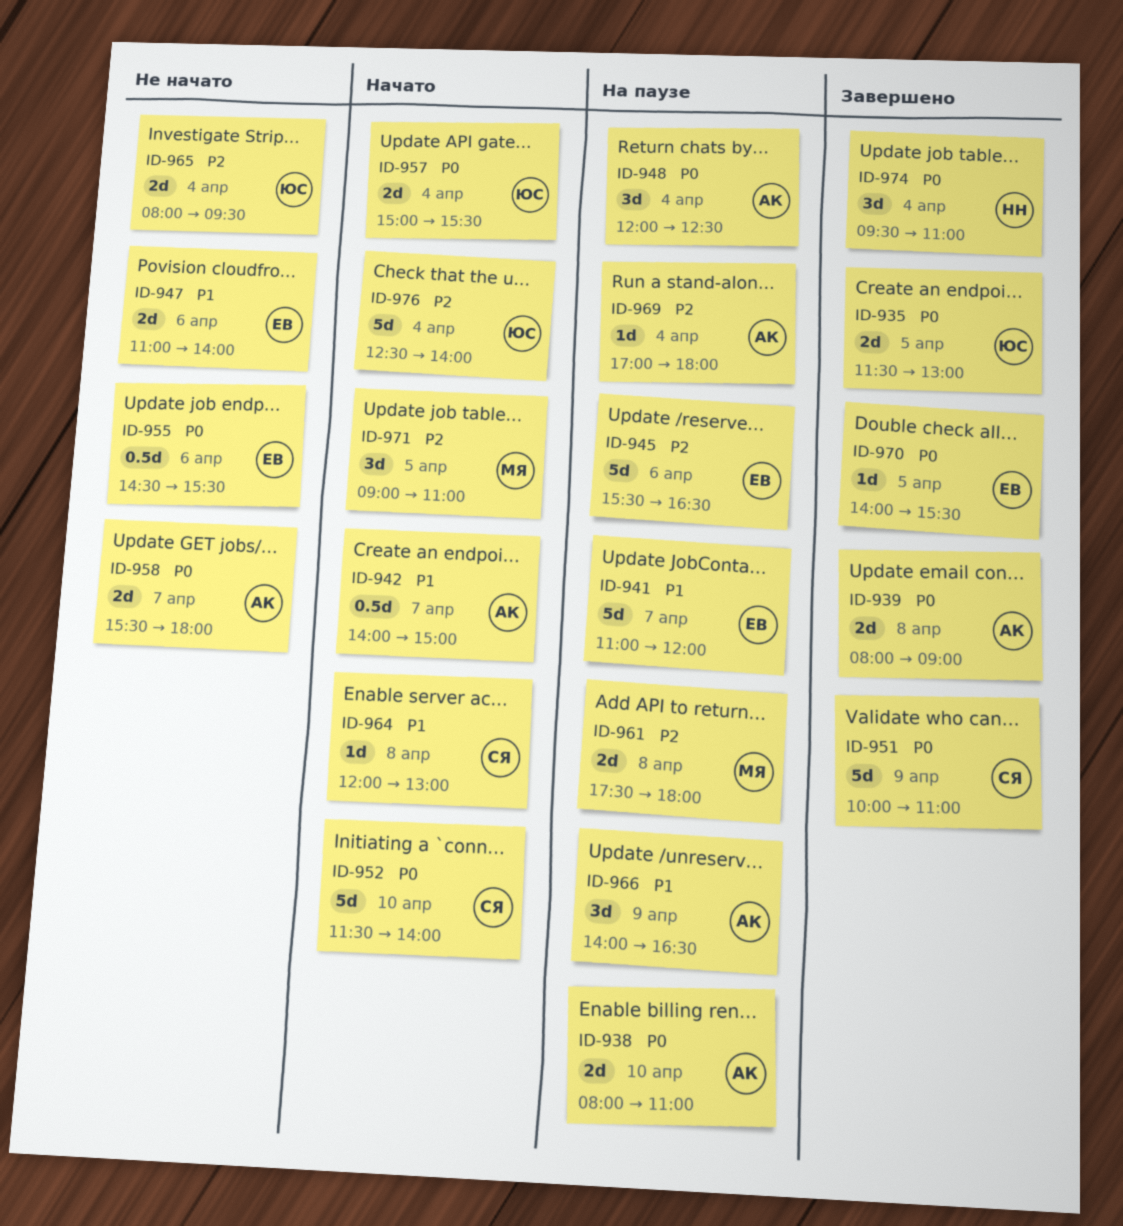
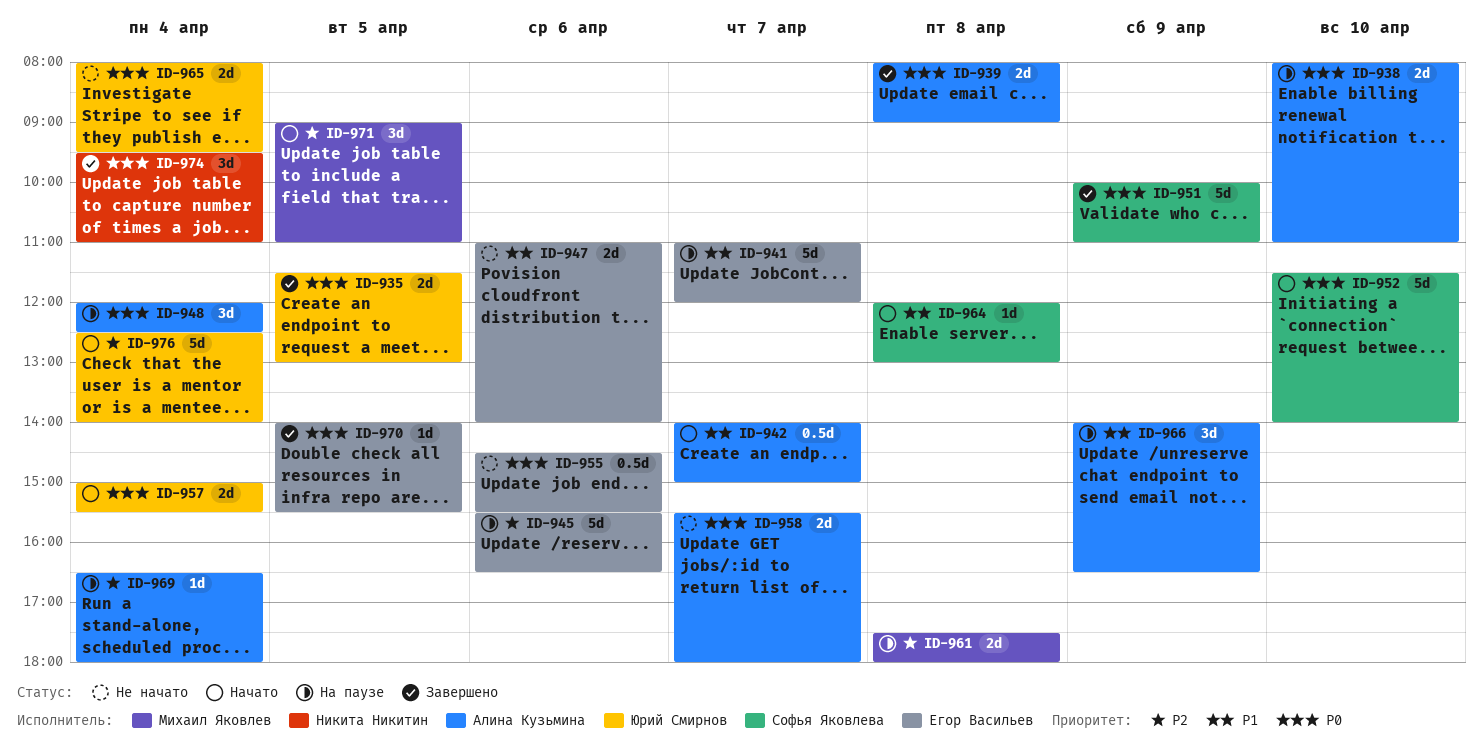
ID-965, priority: P2 -> P0
ID-969, begins: 17:00 -> 16:30

